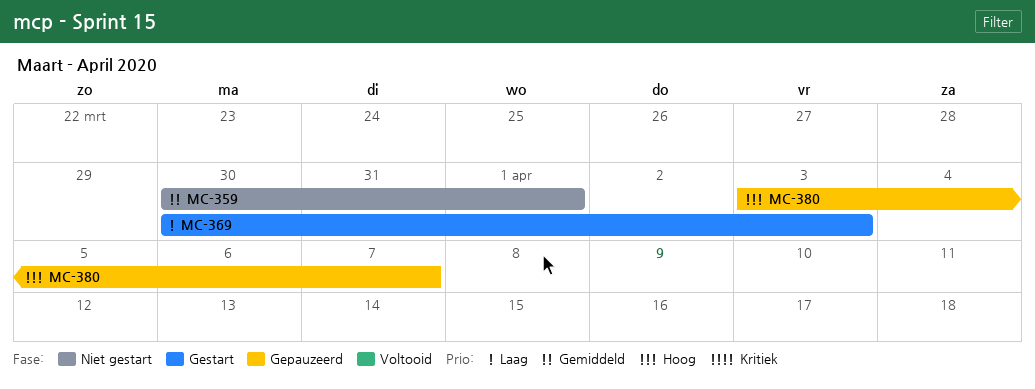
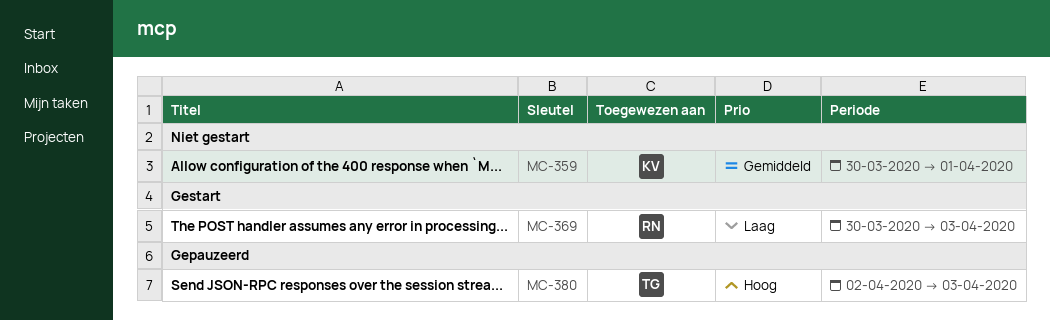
MC-380, start: Apr 3 -> Apr 2
MC-380, due: Apr 7 -> Apr 3

